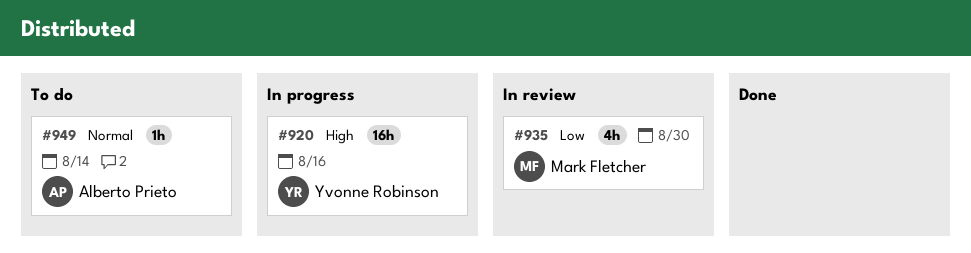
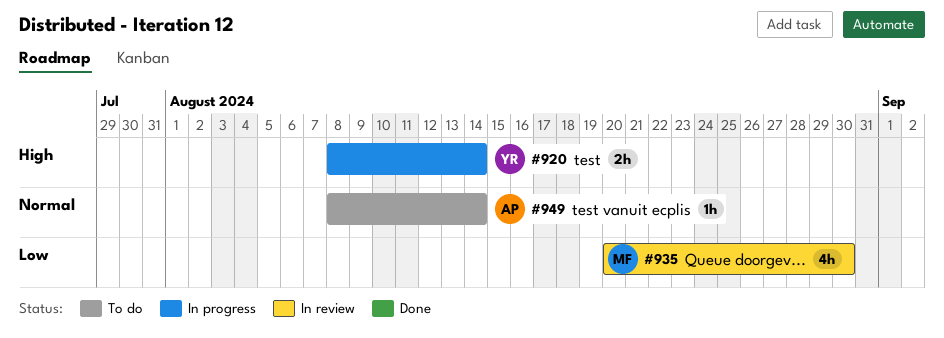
#920, estimate: 16h -> 2h
#920, due: Aug 16 -> Aug 14

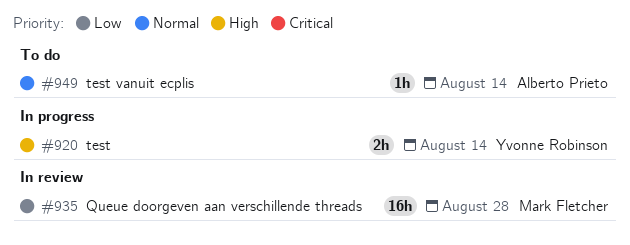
#935, estimate: 4h -> 16h
#935, due: Aug 30 -> Aug 28

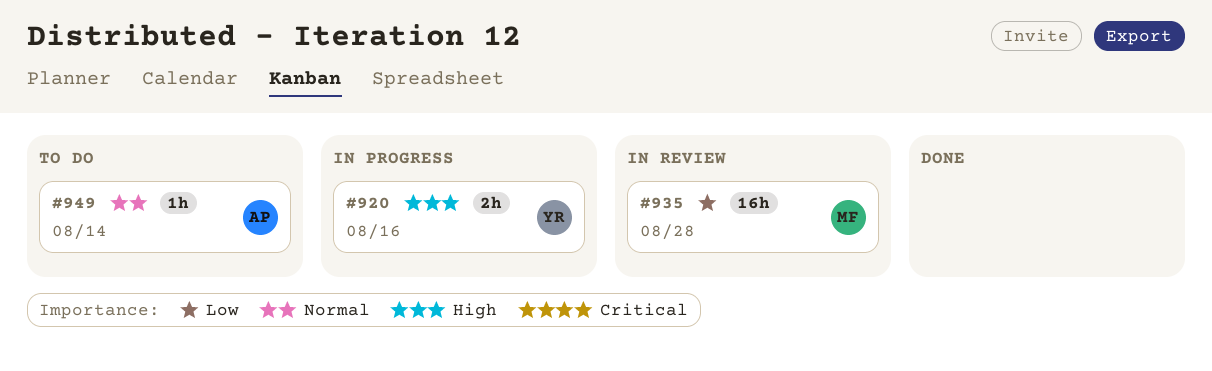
#920, due: Aug 14 -> Aug 16

